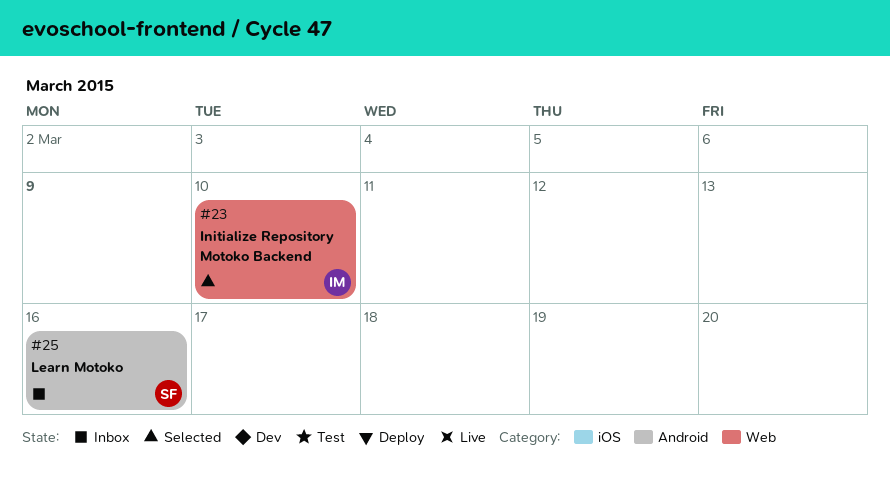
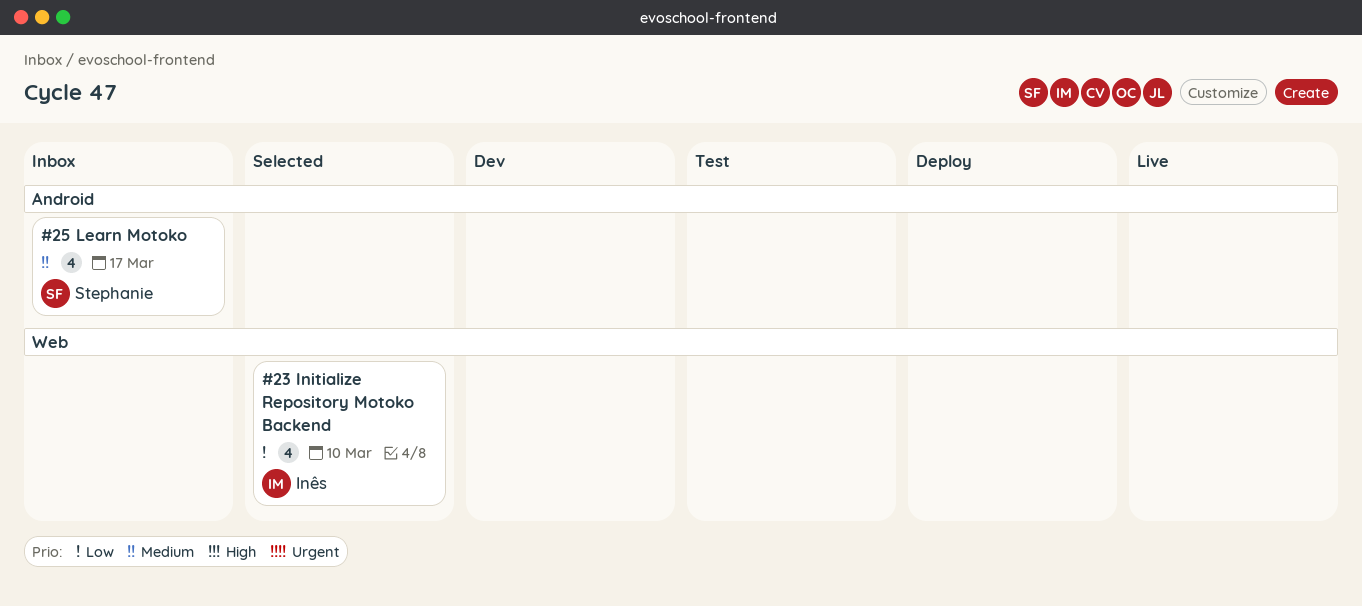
#25, due: Mar 16 -> Mar 17

